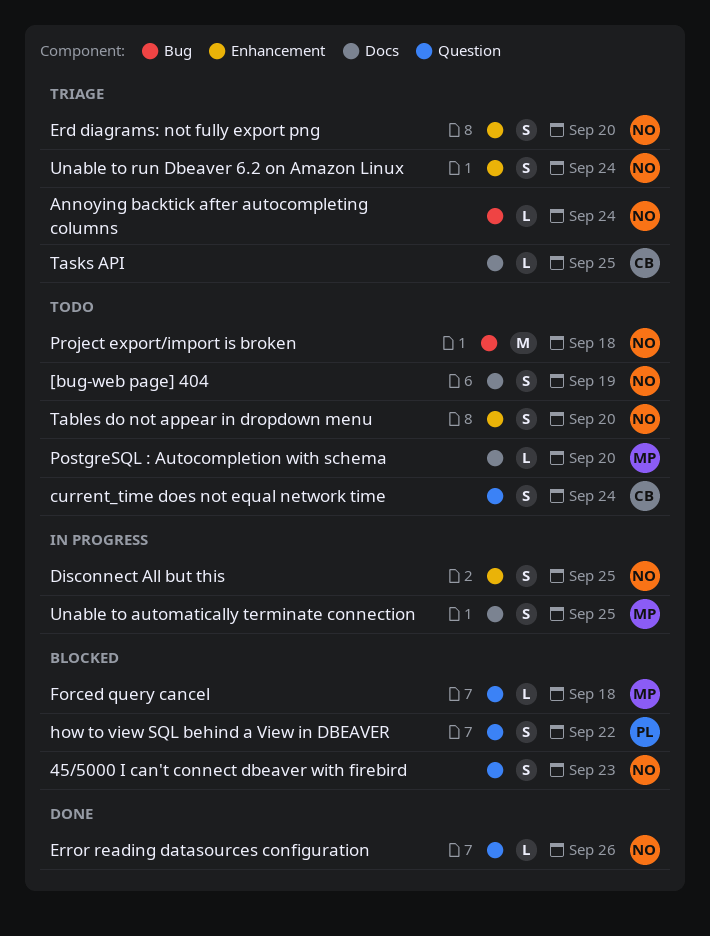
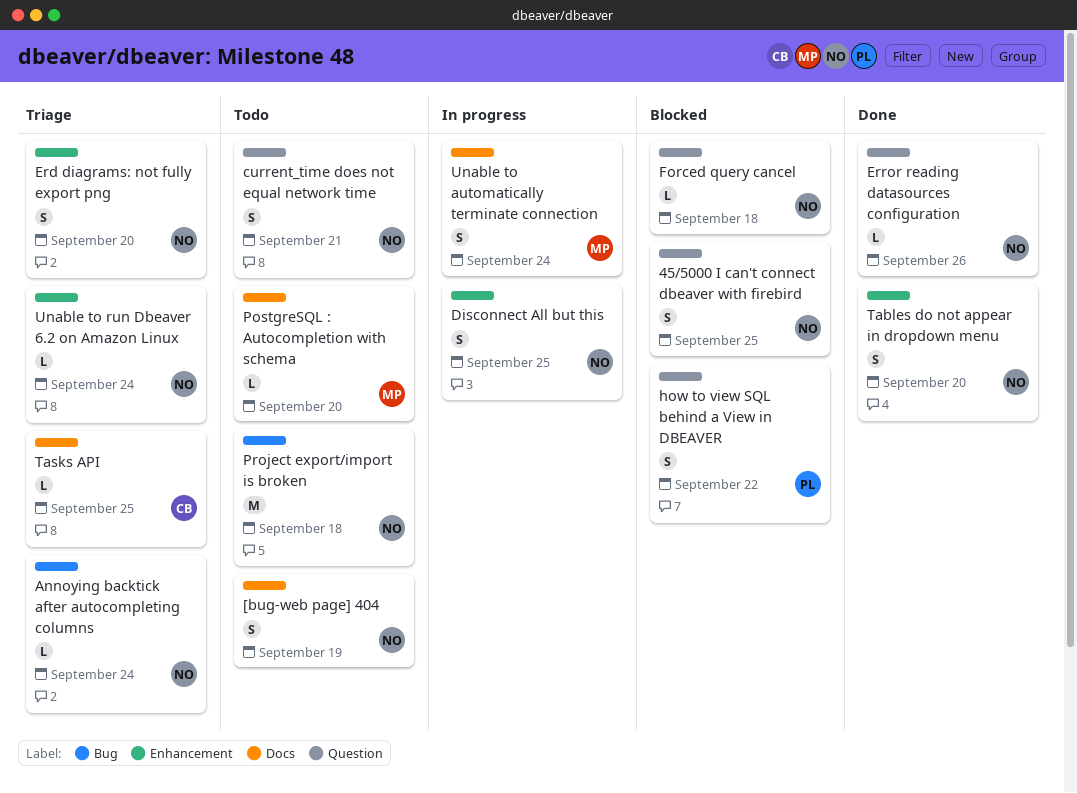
45/5000 I can't connect dbeaver with firebird, due: Sep 23 -> Sep 25
current_time does not equal network time, owner: CB -> NO
current_time does not equal network time, due: Sep 24 -> Sep 21
Forced query cancel, owner: MP -> NO
Tables do not appear in dropdown menu, status: Todo -> Done
Unable to automatically terminate connection, due: Sep 25 -> Sep 24
Unable to run Dbeaver 6.2 on Amazon Linux, estimate: S -> L

